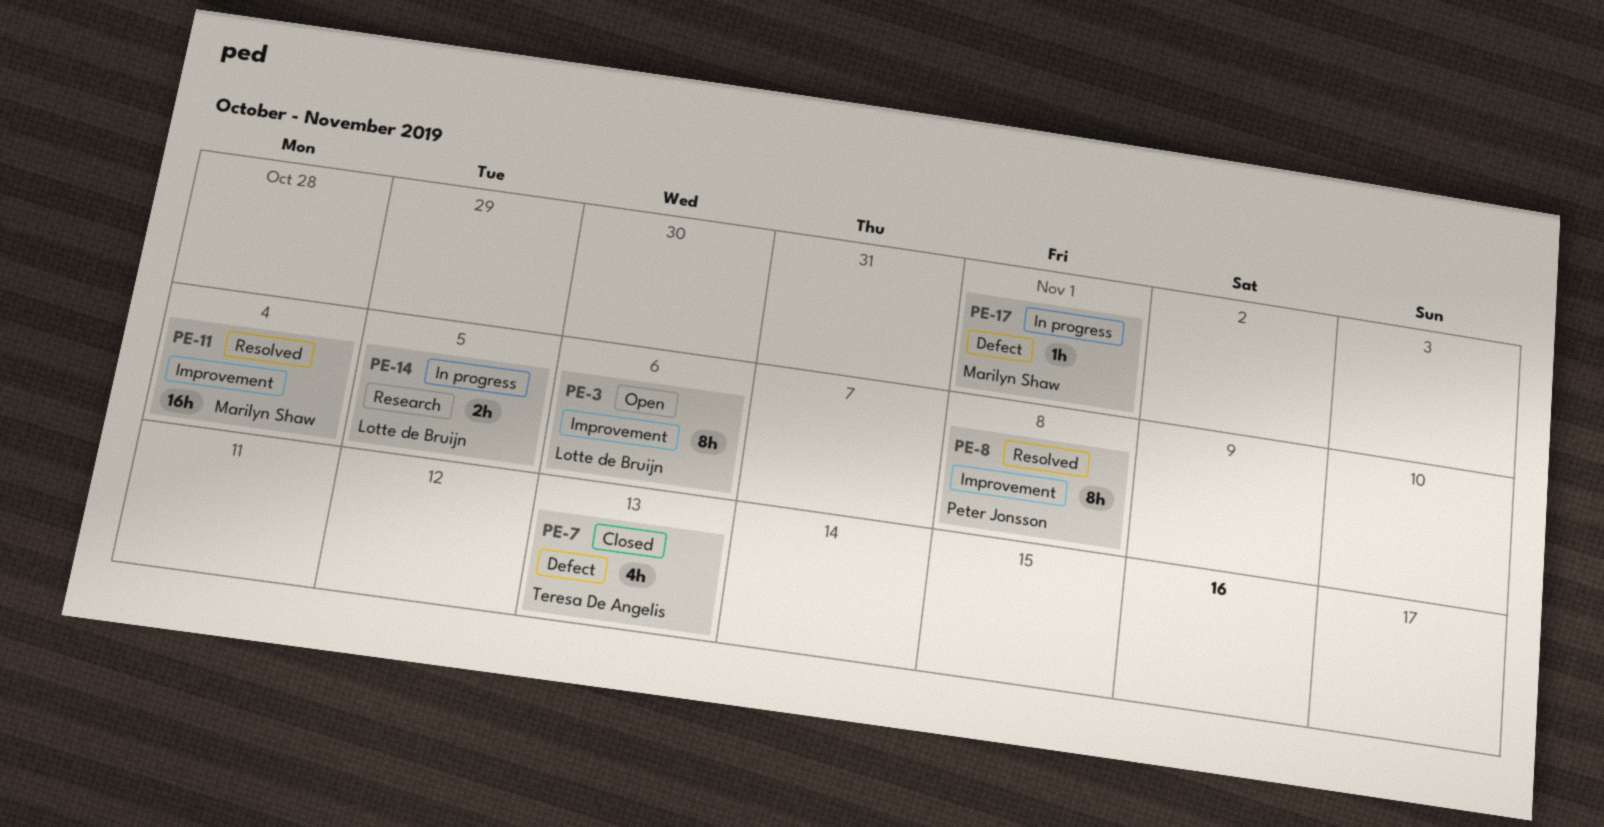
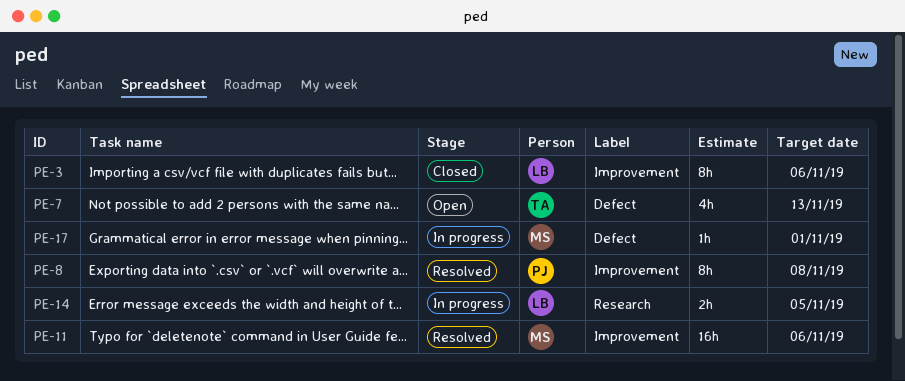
PE-3, status: Open -> Closed
PE-7, status: Closed -> Open
PE-11, due: Nov 4 -> Nov 6

